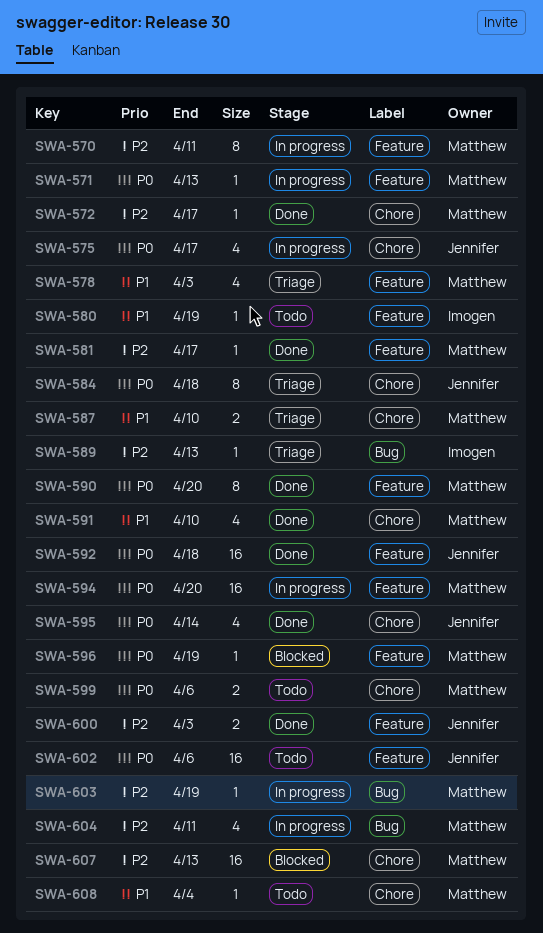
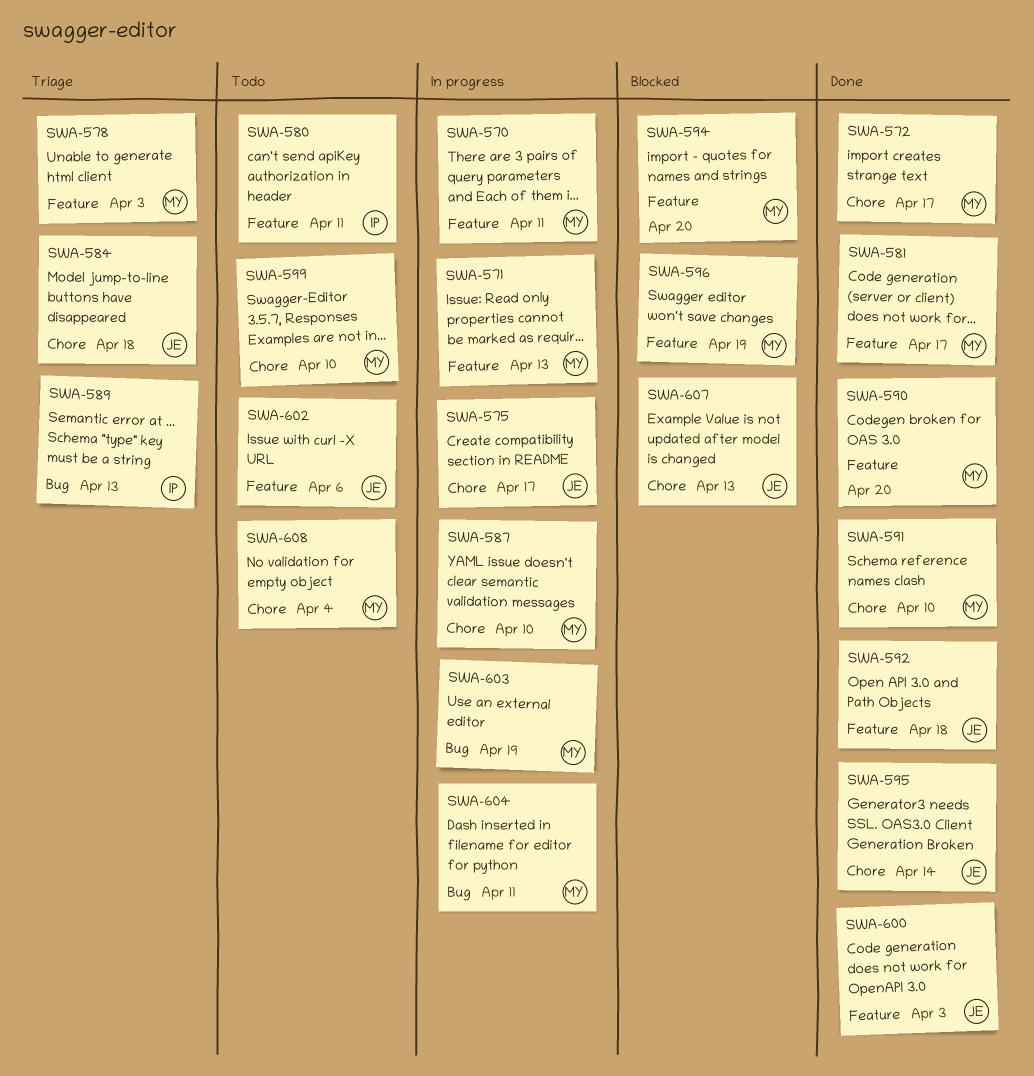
SWA-580, due: Apr 19 -> Apr 11
SWA-587, status: Triage -> In progress
SWA-594, status: In progress -> Blocked
SWA-599, due: Apr 6 -> Apr 10
SWA-607, owner: Matthew -> Jennifer

